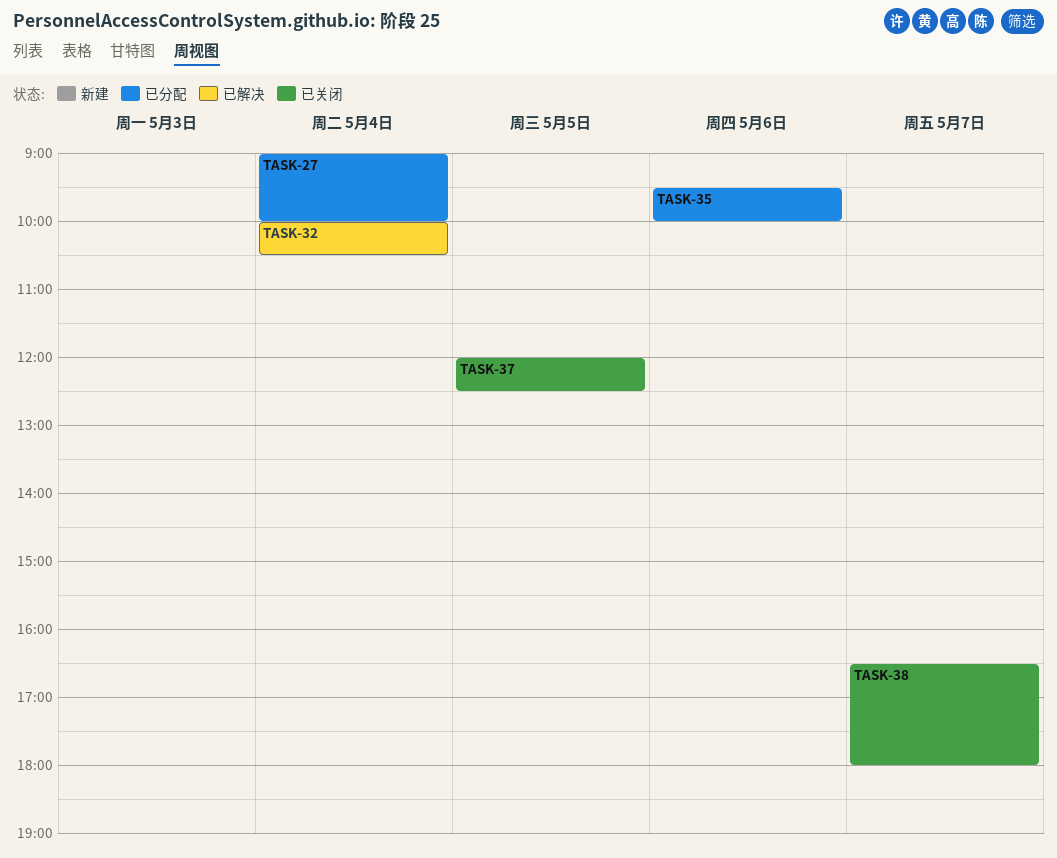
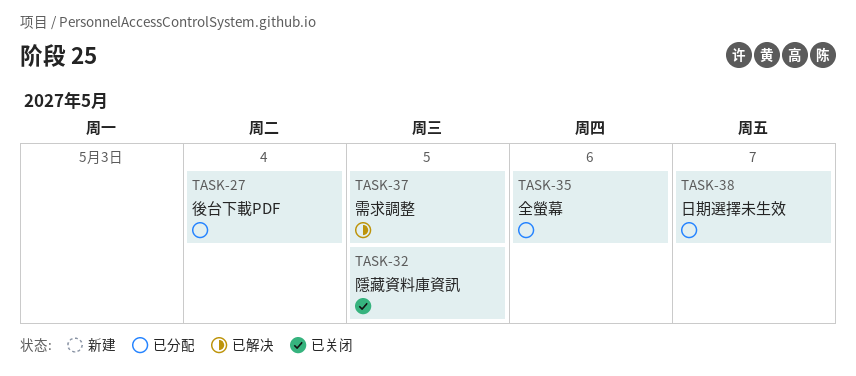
TASK-32, status: 已解决 -> 已关闭
TASK-32, day: May 4 -> May 5
TASK-37, status: 已关闭 -> 已解决
TASK-38, status: 已关闭 -> 已分配

